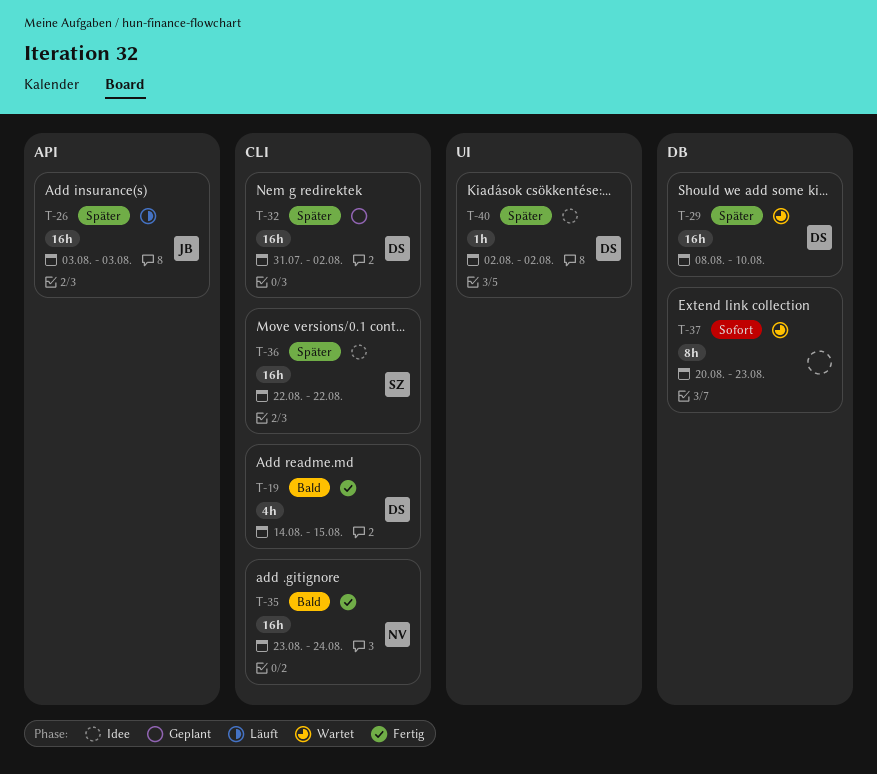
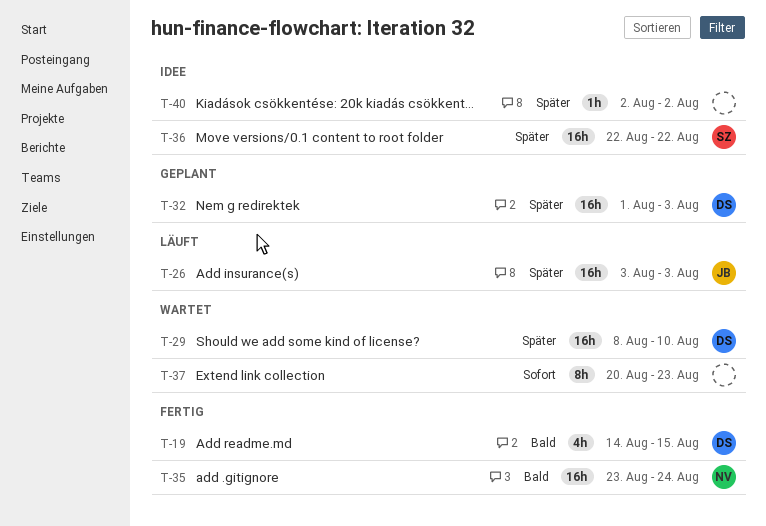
T-32, start: Jul 31 -> Aug 1
T-32, due: Aug 2 -> Aug 3
T-40, owner: DS -> none

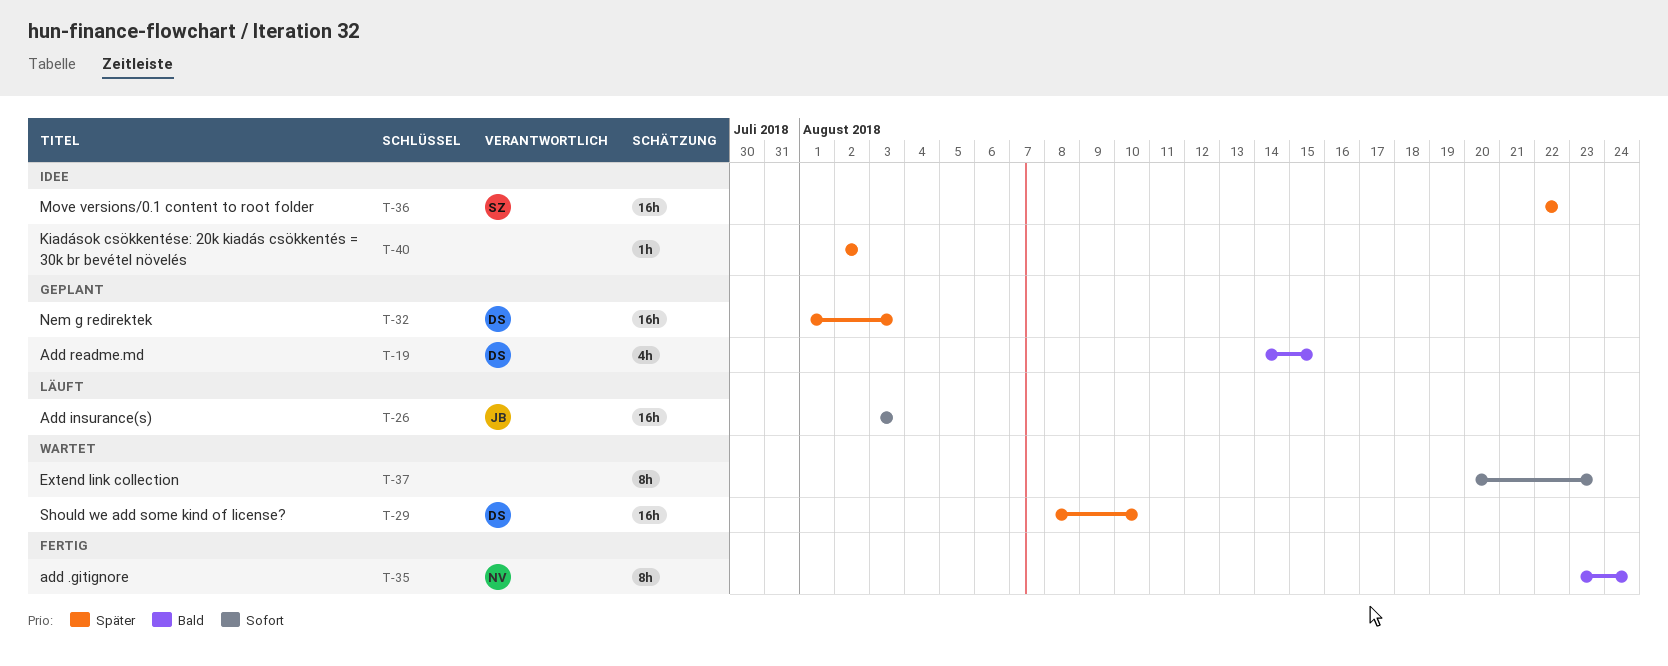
T-19, status: Fertig -> Geplant
T-26, priority: Später -> Sofort
T-35, estimate: 16h -> 8h

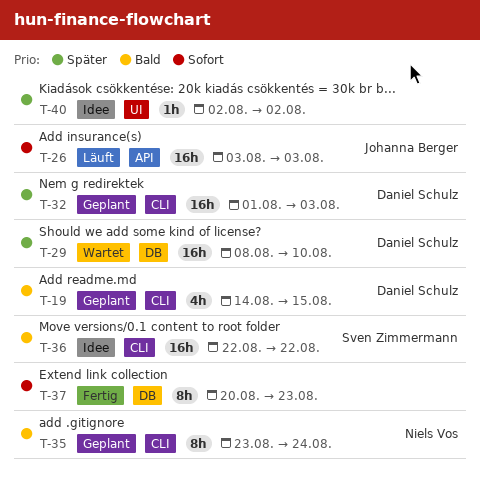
T-35, status: Fertig -> Geplant
T-36, priority: Später -> Bald
T-37, status: Wartet -> Fertig

